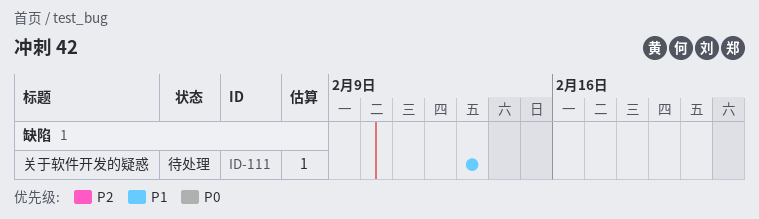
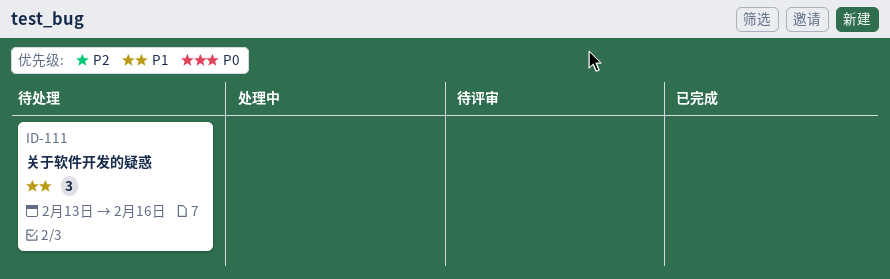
ID-111, estimate: 1 -> 3
ID-111, due: Feb 13 -> Feb 16

